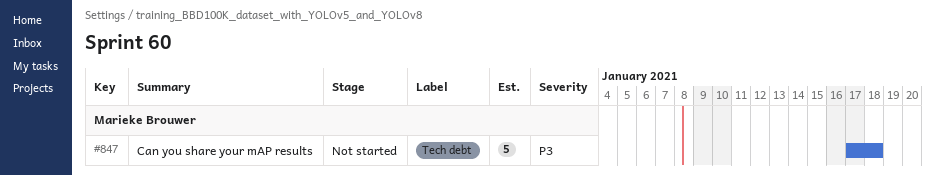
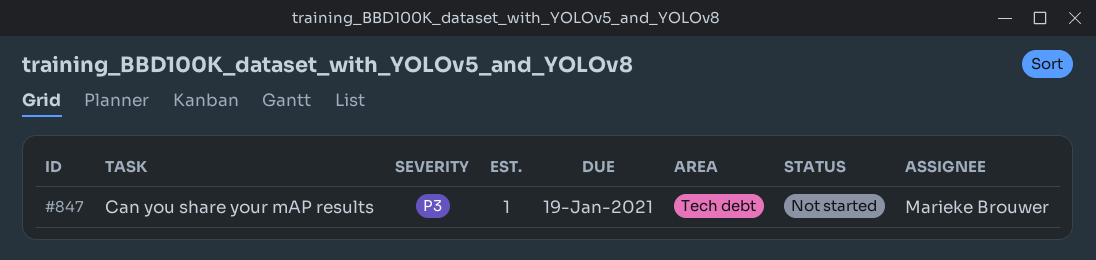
#847, estimate: 5 -> 1
#847, due: Jan 18 -> Jan 19

